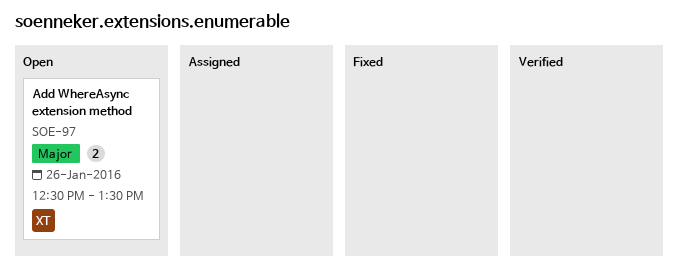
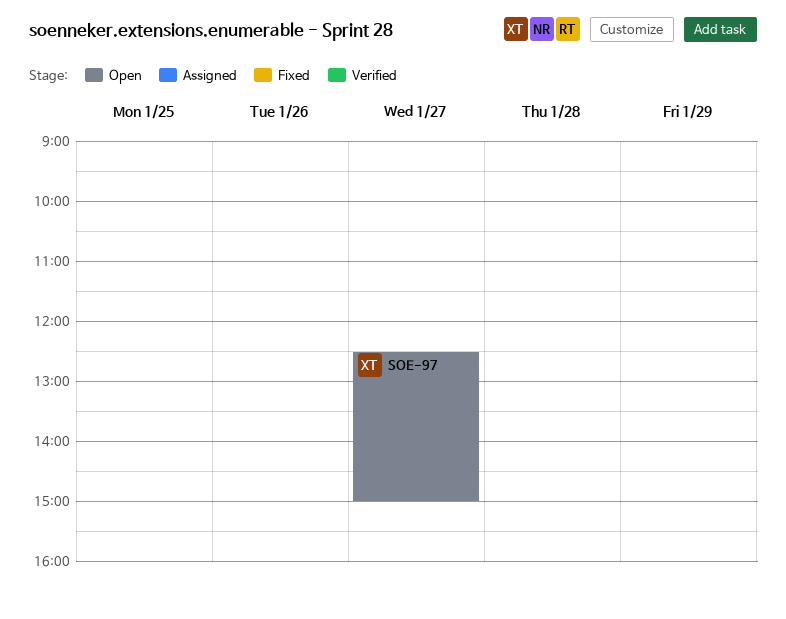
SOE-97, day: Jan 26 -> Jan 27
SOE-97, ends: 13:30 -> 15:00

